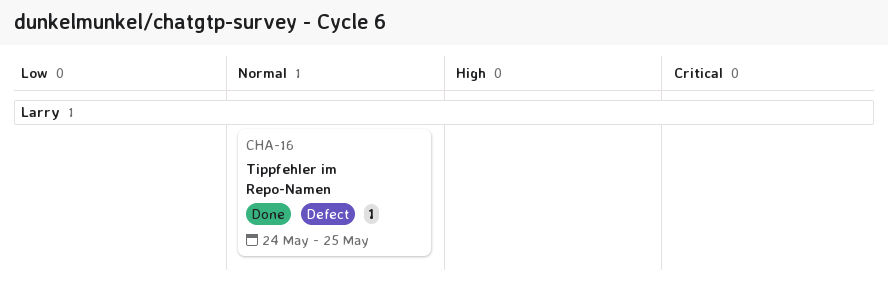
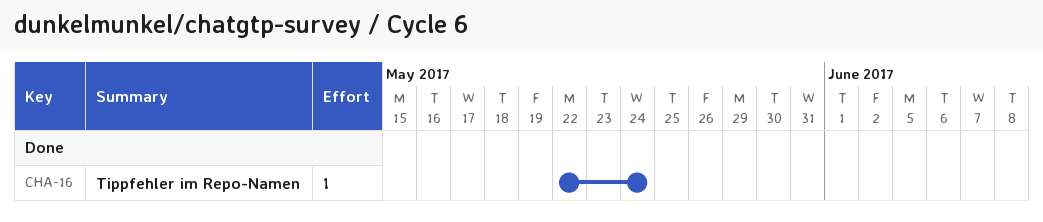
CHA-16, start: May 24 -> May 22
CHA-16, due: May 25 -> May 24

